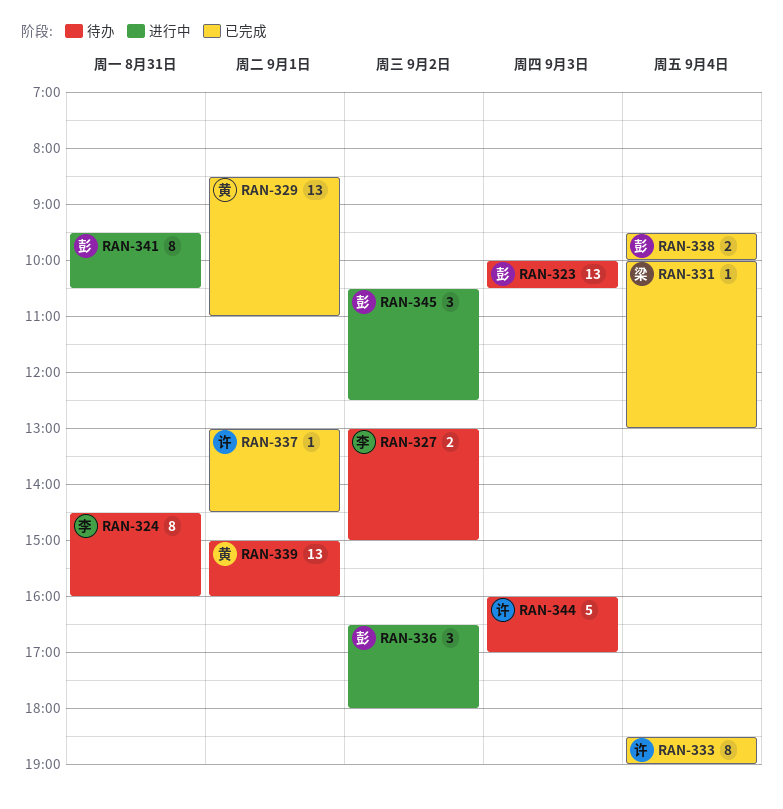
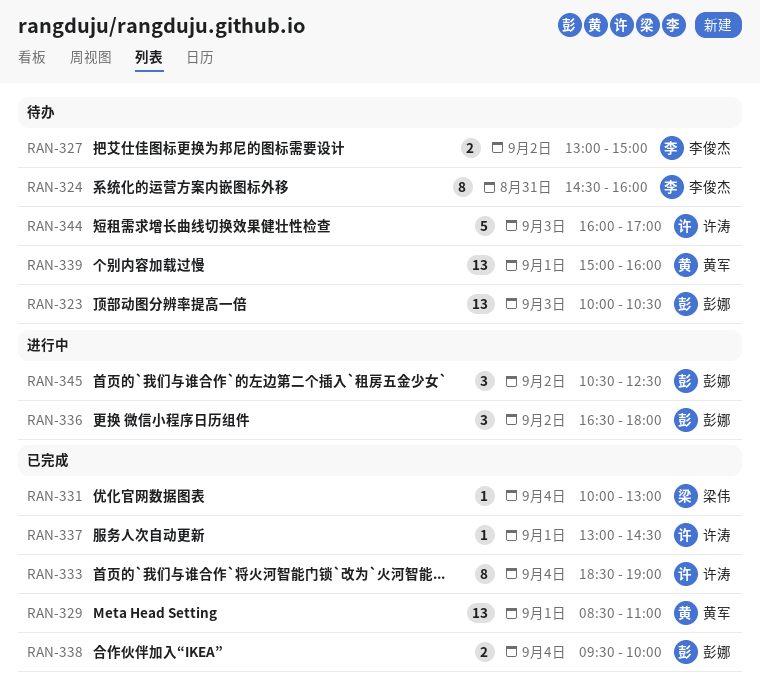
RAN-341: present -> none

